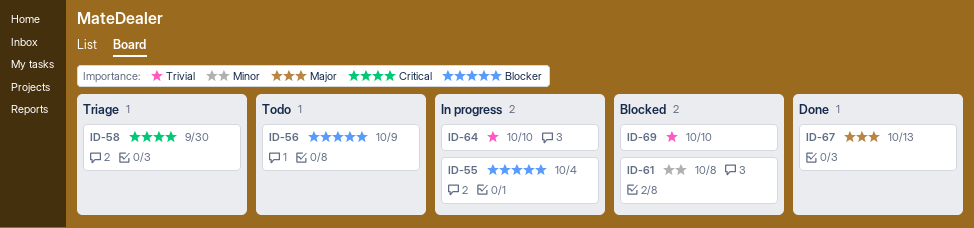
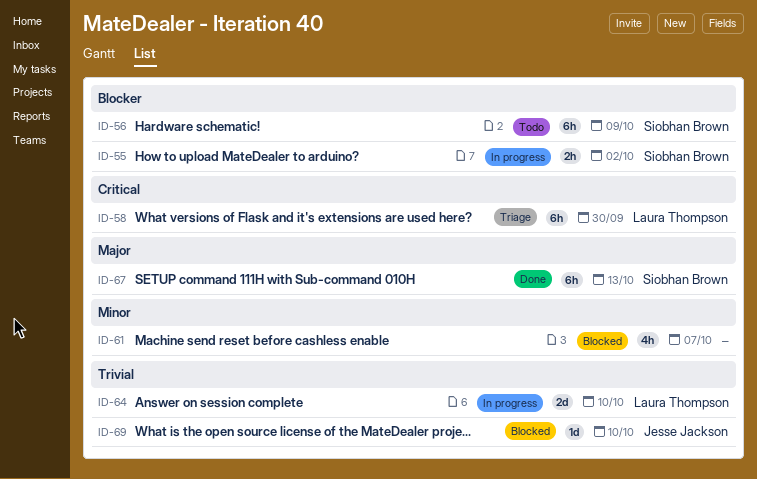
ID-55, due: Oct 4 -> Oct 2
ID-61, due: Oct 8 -> Oct 7

